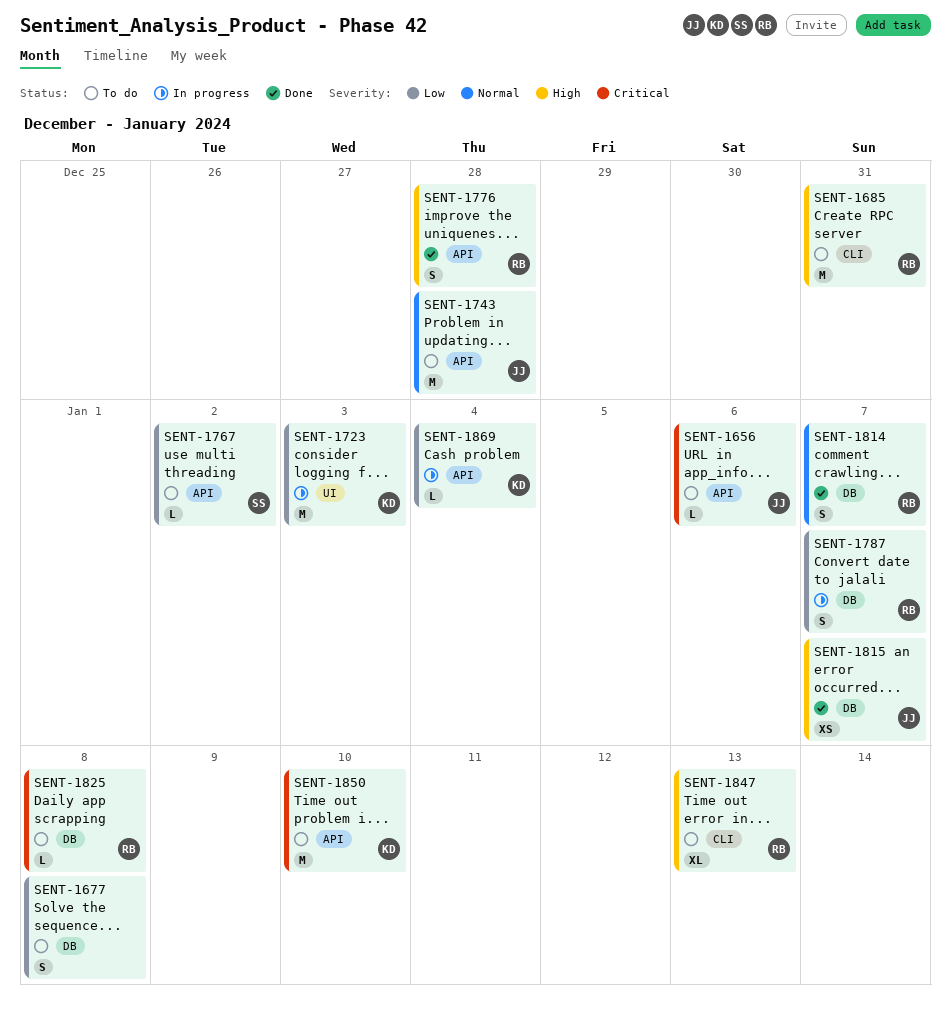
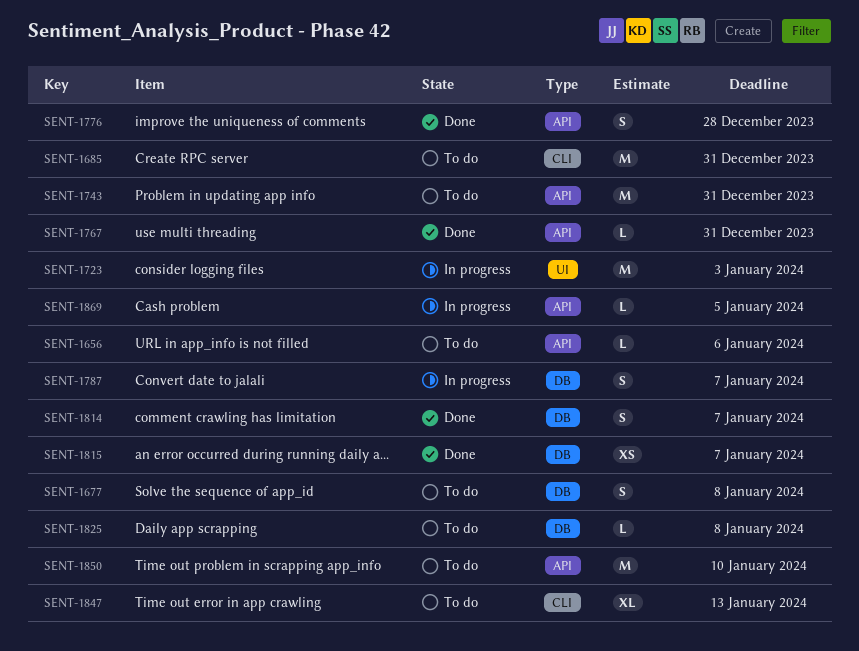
SENT-1743, due: Dec 28 -> Dec 31
SENT-1767, status: To do -> Done
SENT-1767, due: Jan 2 -> Dec 31
SENT-1869, due: Jan 4 -> Jan 5

